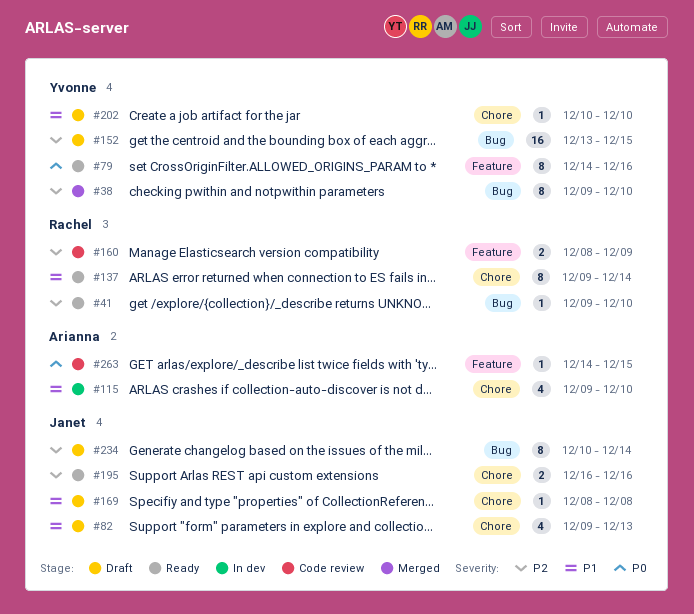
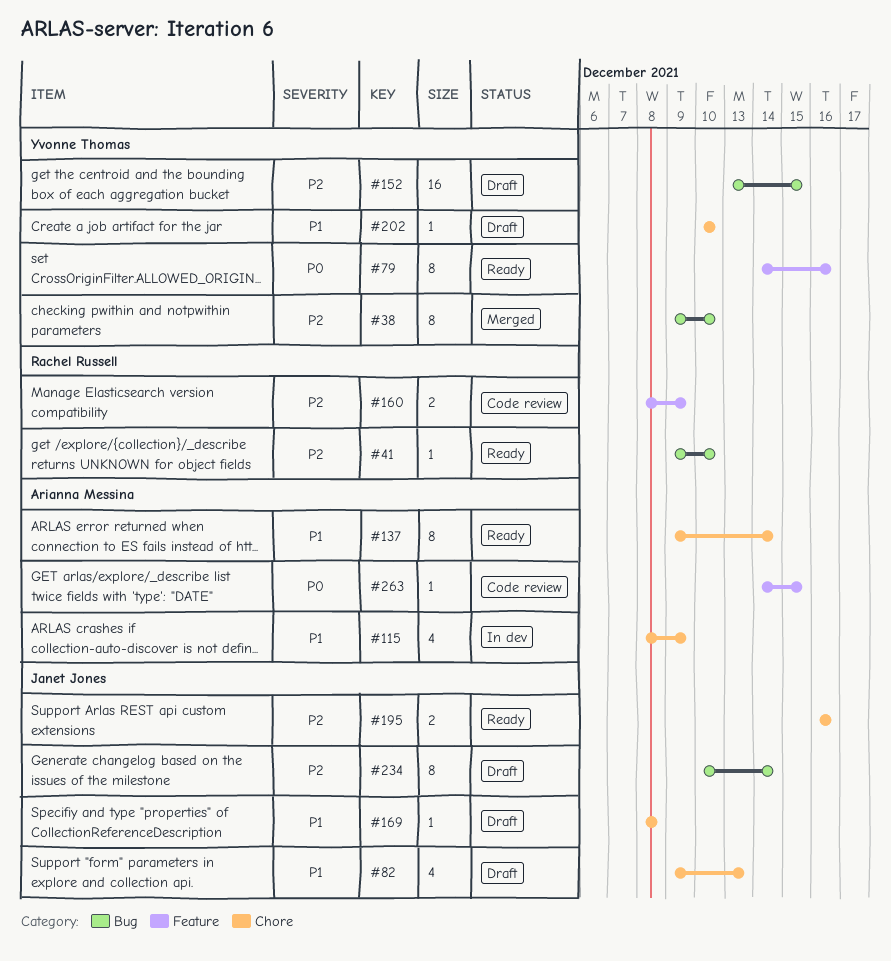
#115, start: Dec 9 -> Dec 8
#115, due: Dec 10 -> Dec 9
#137, owner: Rachel Russell -> Arianna Messina

